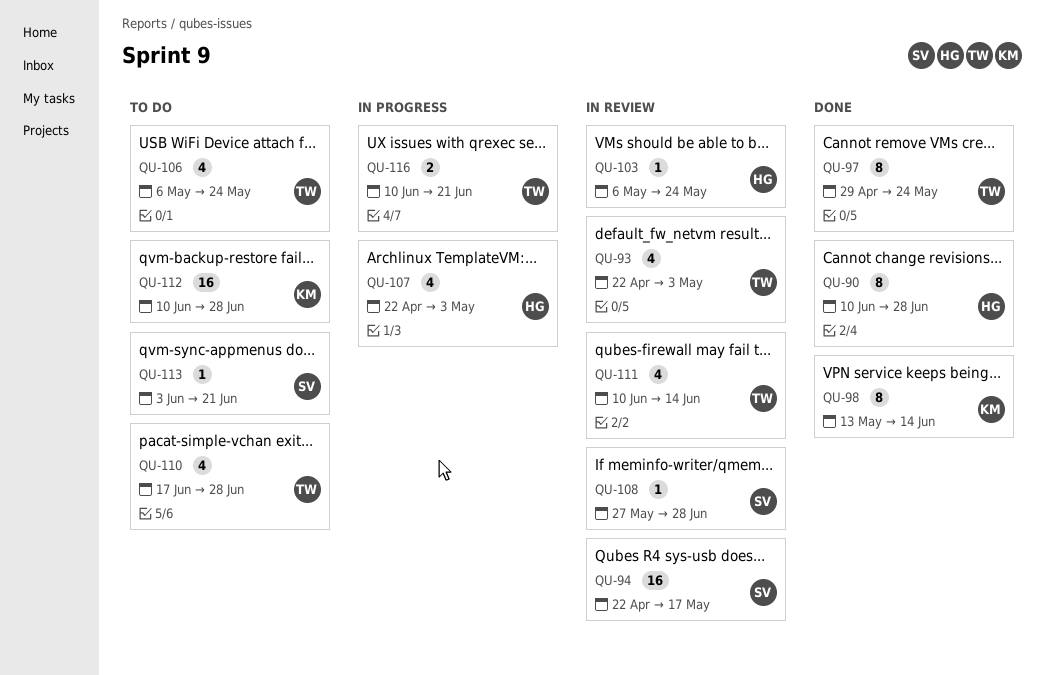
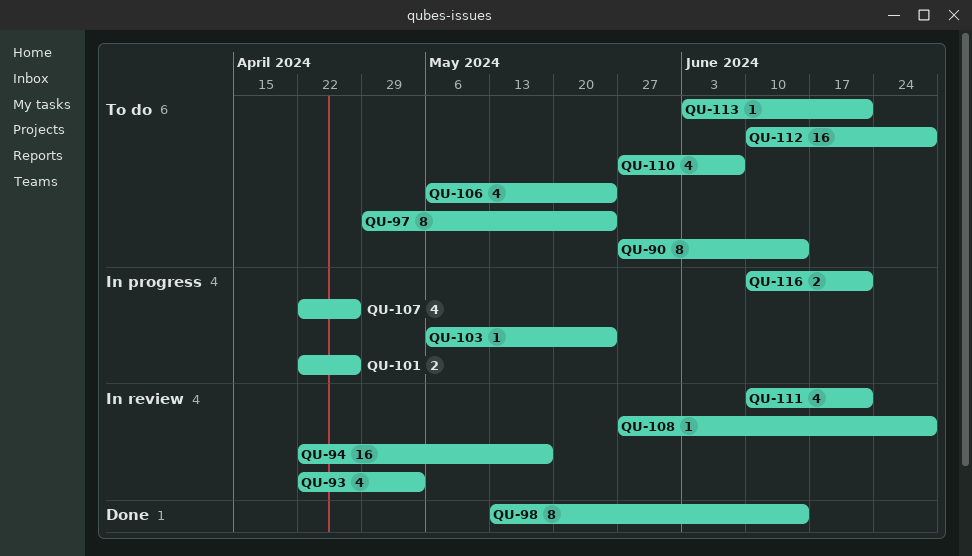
QU-90, status: Done -> To do
QU-90, start: Jun 10 -> May 27
QU-90, due: Jun 28 -> Jun 14
QU-97, status: Done -> To do
QU-101: none -> present
QU-103, status: In review -> In progress
QU-107, due: May 3 -> Apr 26
QU-110, start: Jun 17 -> May 27
QU-110, due: Jun 28 -> Jun 7
QU-111, due: Jun 14 -> Jun 21

